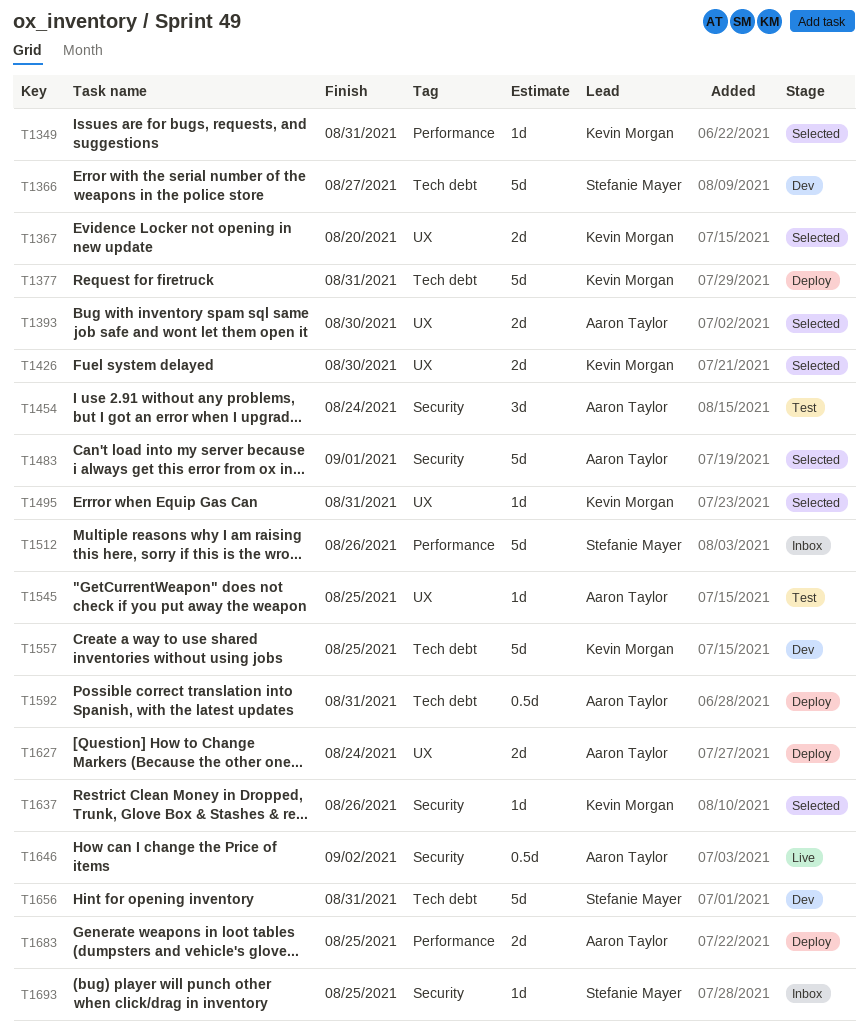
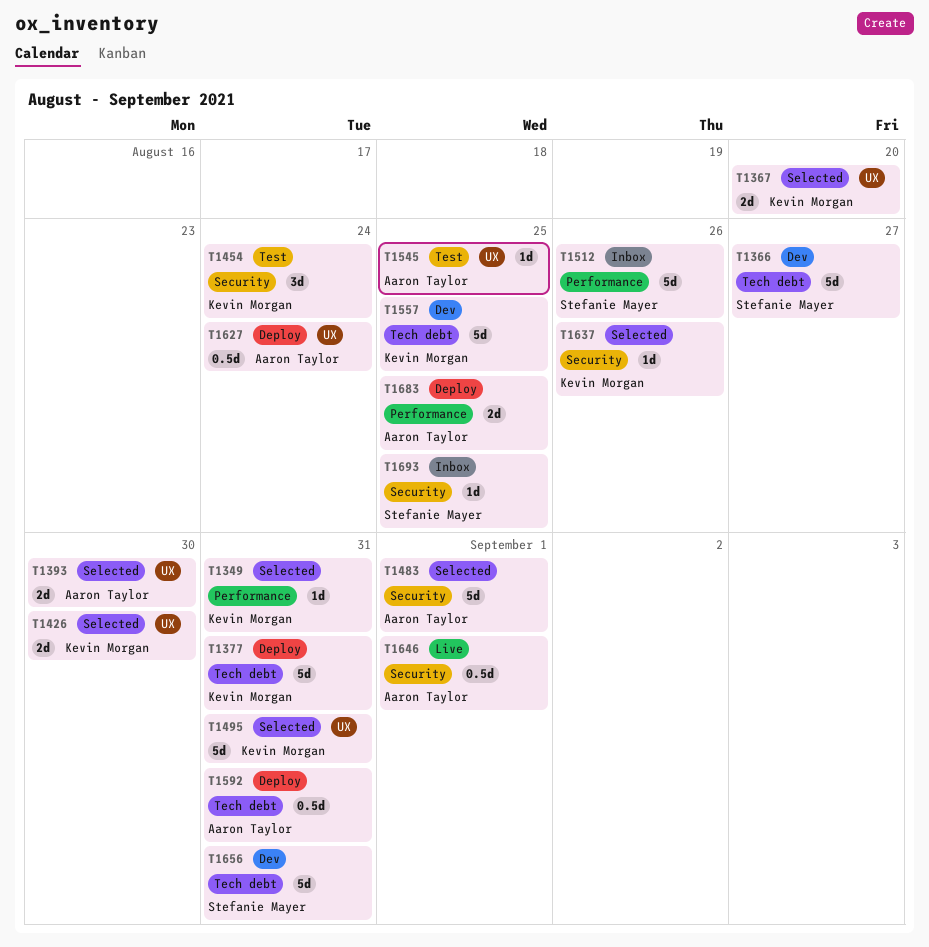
T1454, owner: Aaron Taylor -> Kevin Morgan
T1495, estimate: 1d -> 5d
T1627, estimate: 2d -> 0.5d
T1646, due: Sep 2 -> Sep 1

